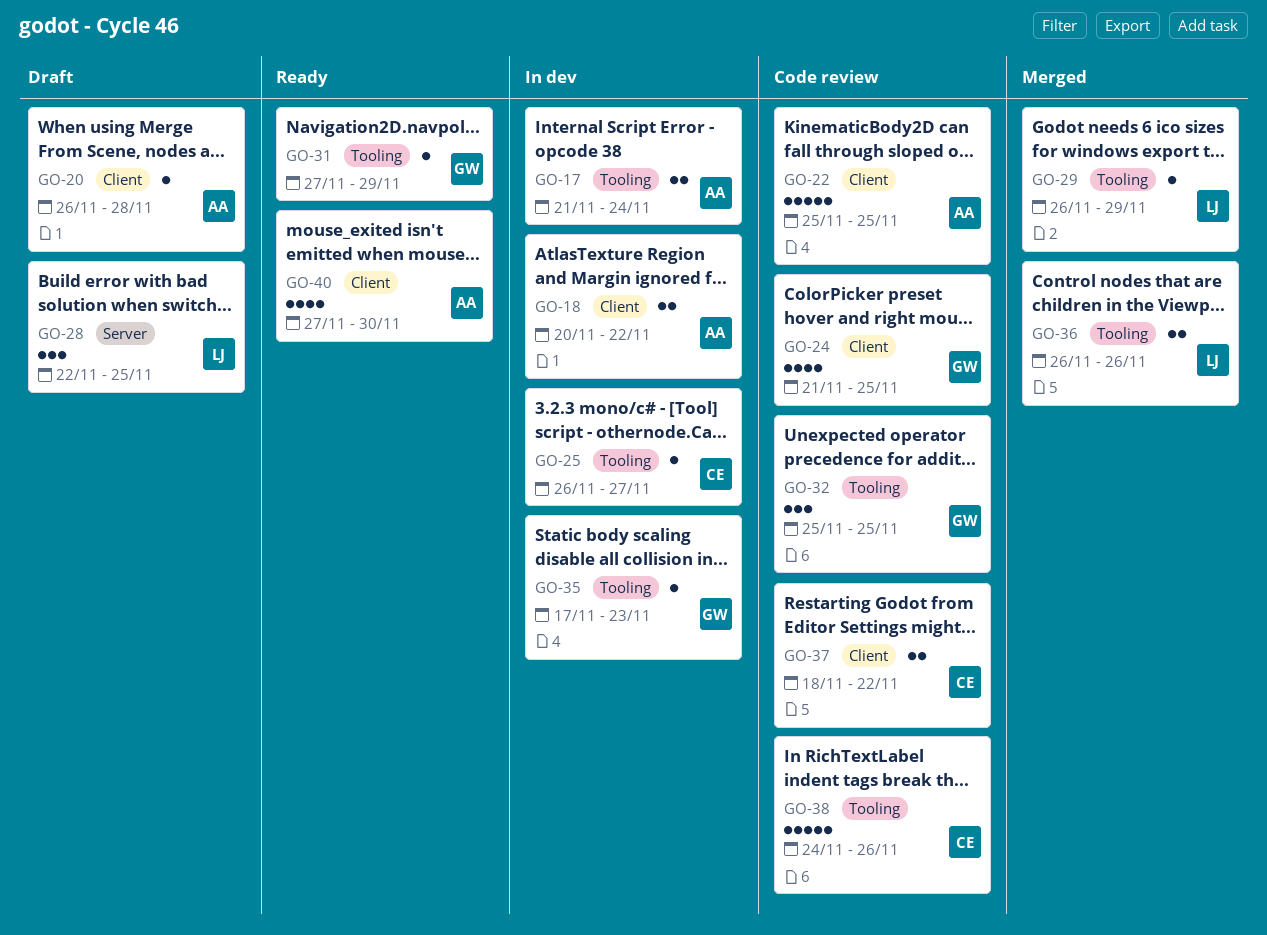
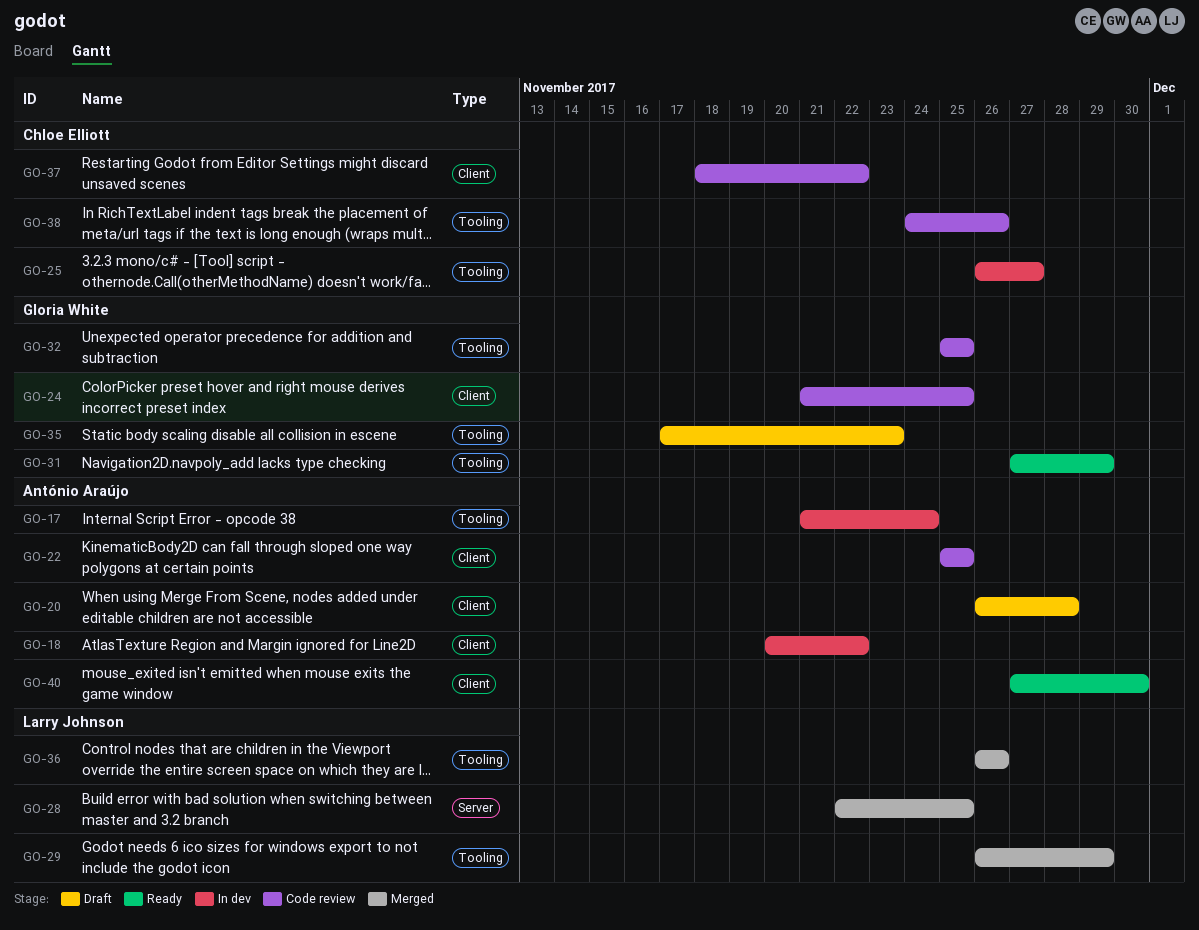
GO-28, status: Draft -> Merged
GO-35, status: In dev -> Draft

